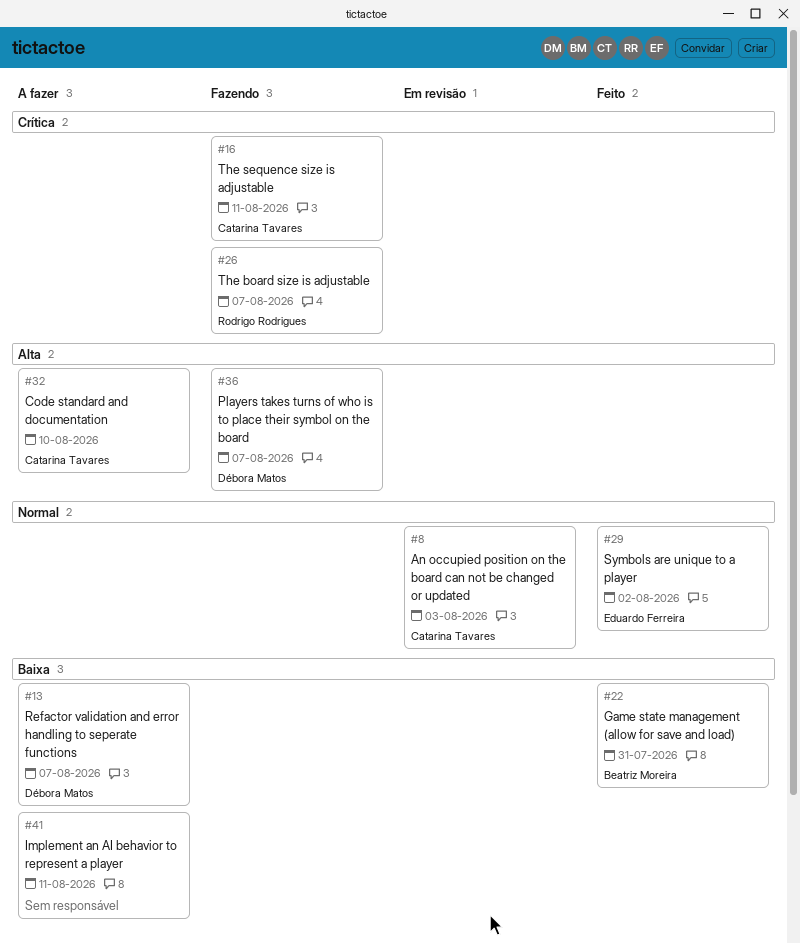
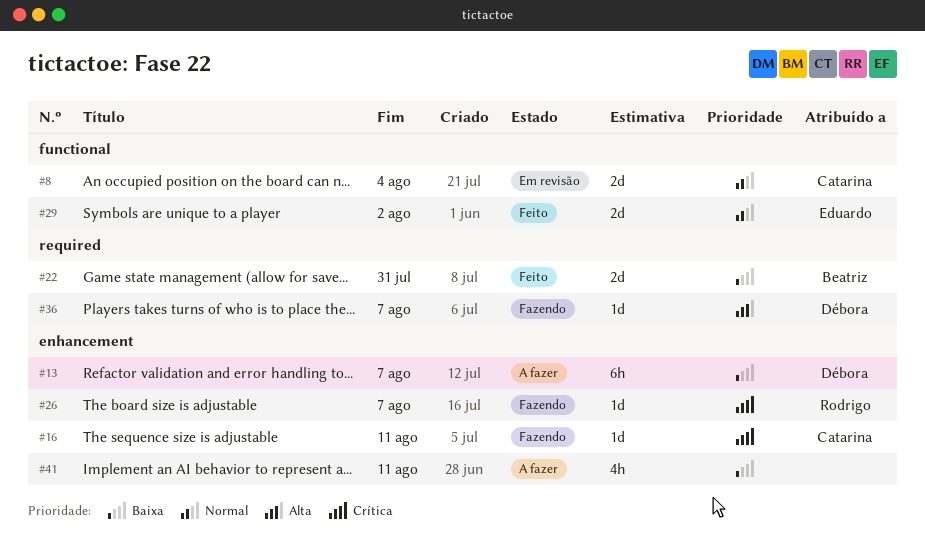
#8, due: Aug 3 -> Aug 4
#32: present -> none

